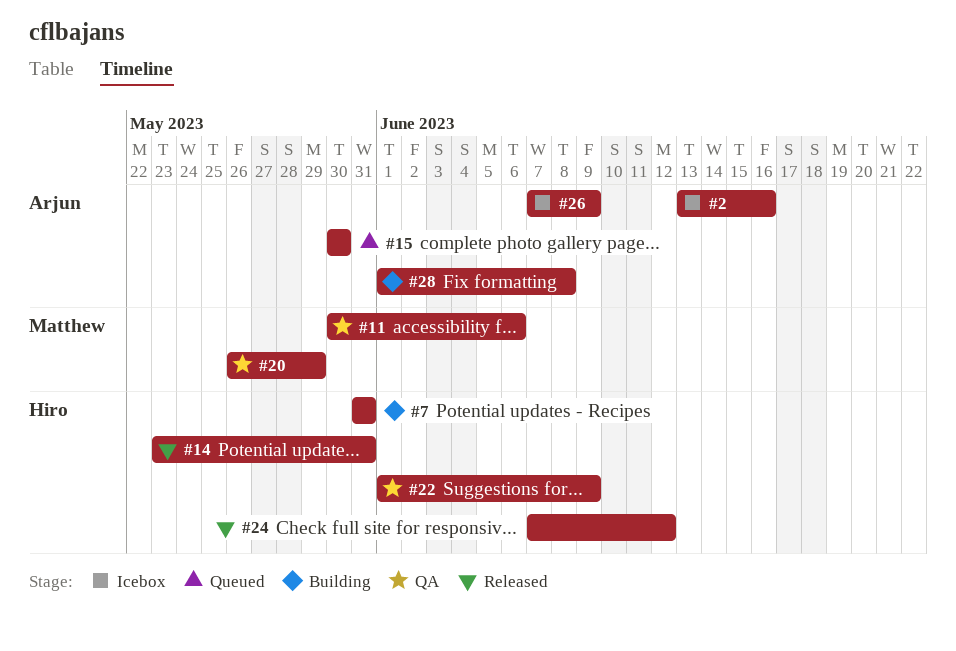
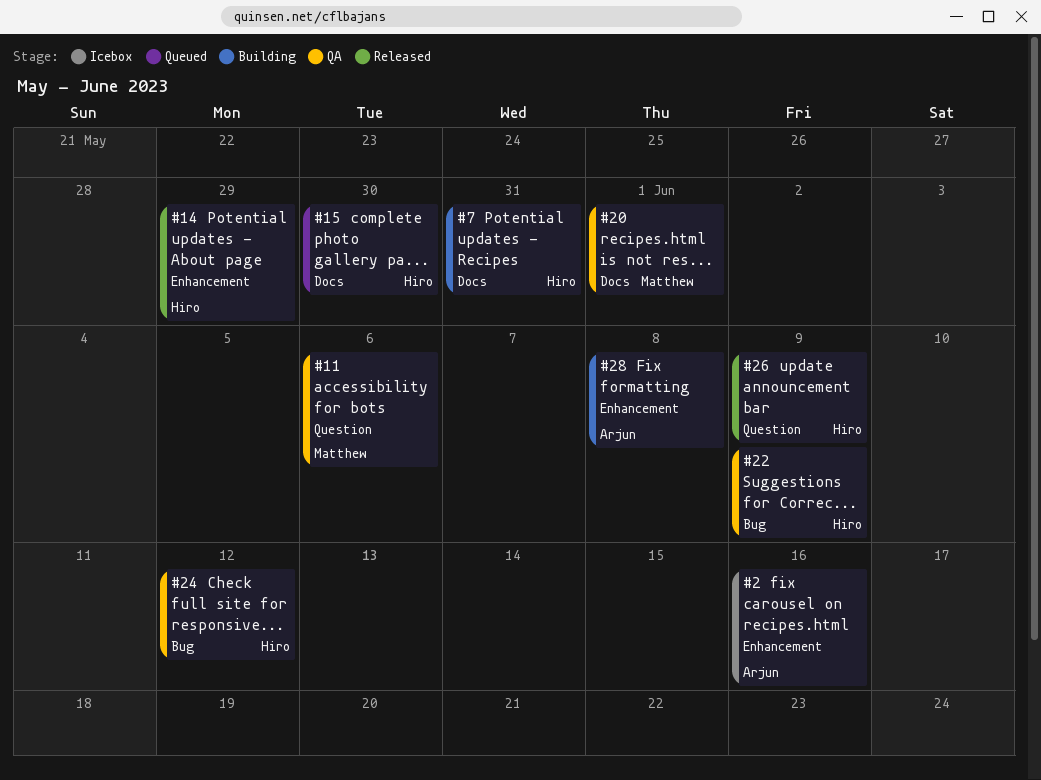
#14, due: May 31 -> May 29
#15, owner: Arjun -> Hiro
#20, due: May 29 -> Jun 1
#24, status: Released -> QA
#26, status: Icebox -> Released
#26, owner: Arjun -> Hiro

